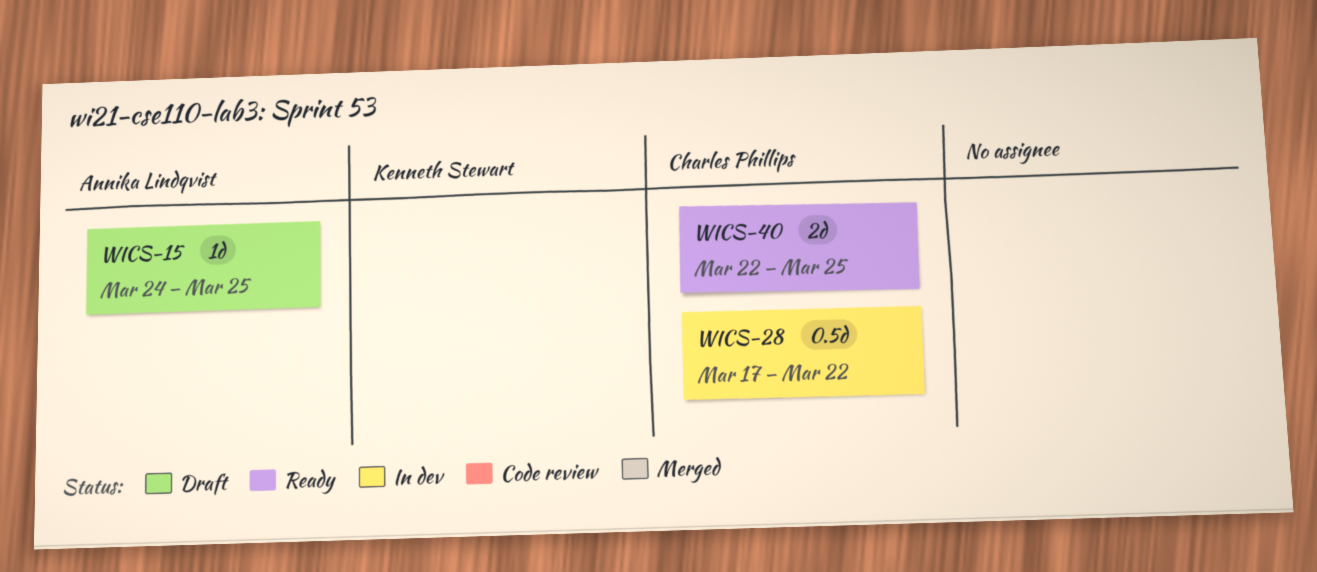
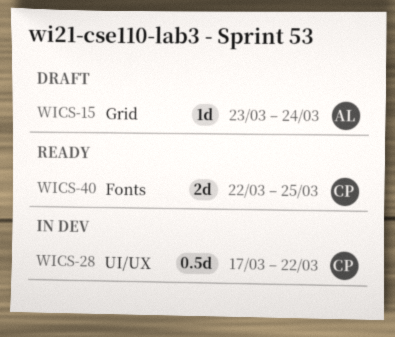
WICS-15, start: Mar 24 -> Mar 23
WICS-15, due: Mar 25 -> Mar 24

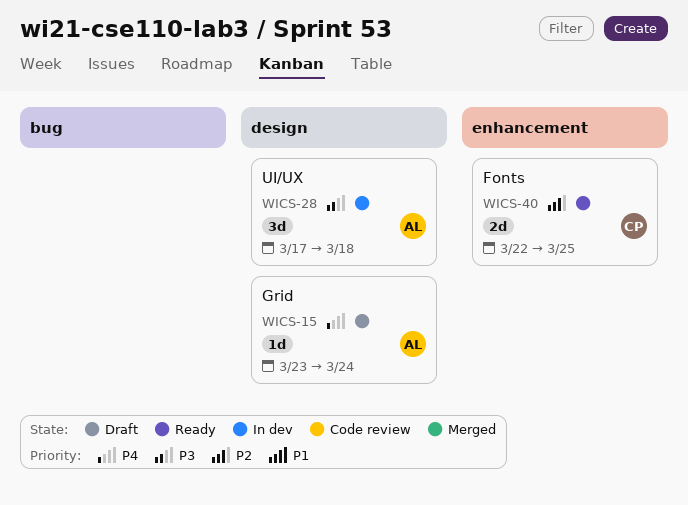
WICS-28, owner: CP -> AL
WICS-28, estimate: 0.5d -> 3d
WICS-28, due: Mar 22 -> Mar 18

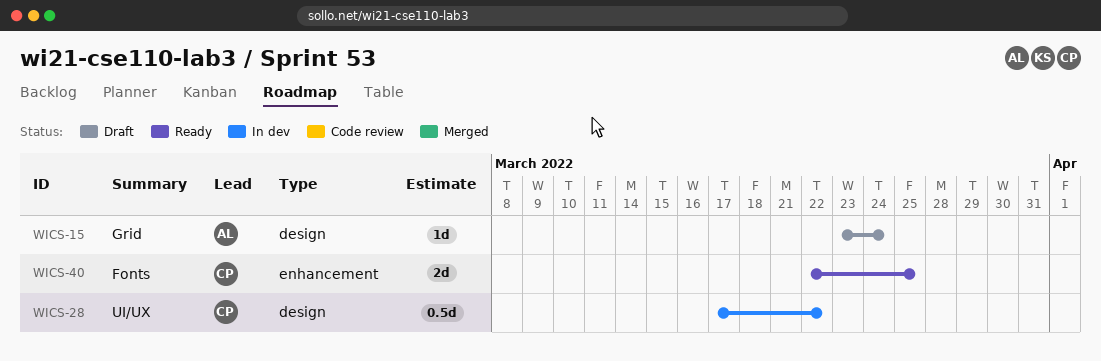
WICS-28, owner: AL -> CP
WICS-28, estimate: 3d -> 0.5d
WICS-28, due: Mar 18 -> Mar 22

